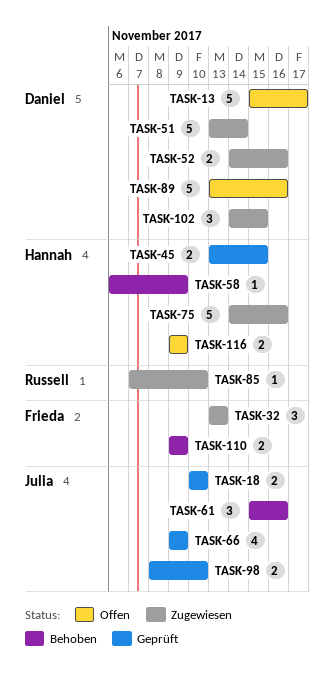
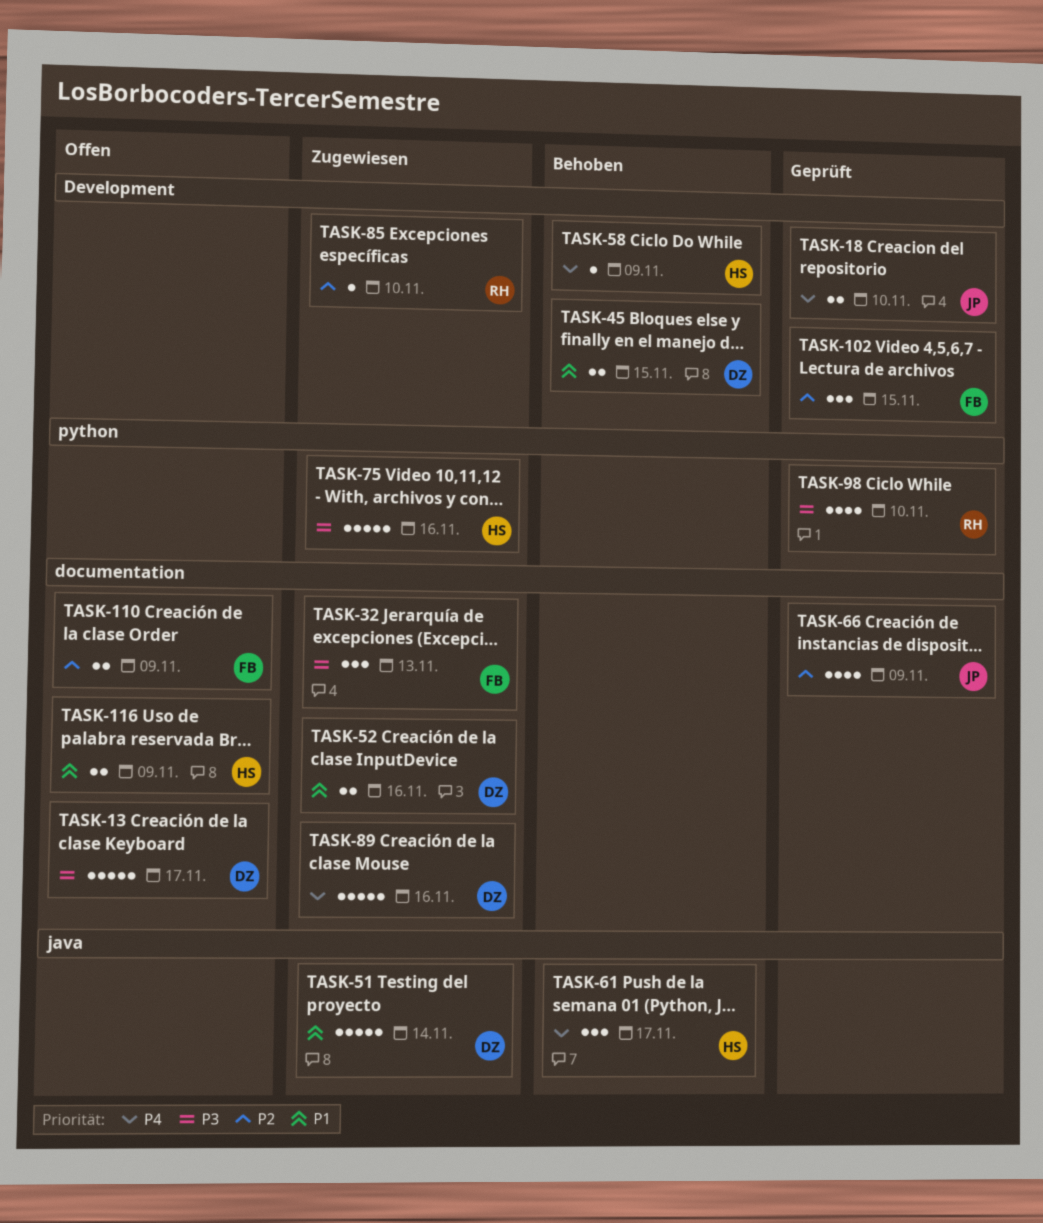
TASK-45, status: Geprüft -> Behoben
TASK-45, owner: Hannah -> Daniel
TASK-61, owner: Julia -> Hannah
TASK-61, due: Nov 16 -> Nov 17
TASK-89, status: Offen -> Zugewiesen
TASK-98, owner: Julia -> Russell
TASK-98, estimate: 2 -> 4
TASK-102, status: Zugewiesen -> Geprüft
TASK-102, owner: Daniel -> Frieda
TASK-110, status: Behoben -> Offen

